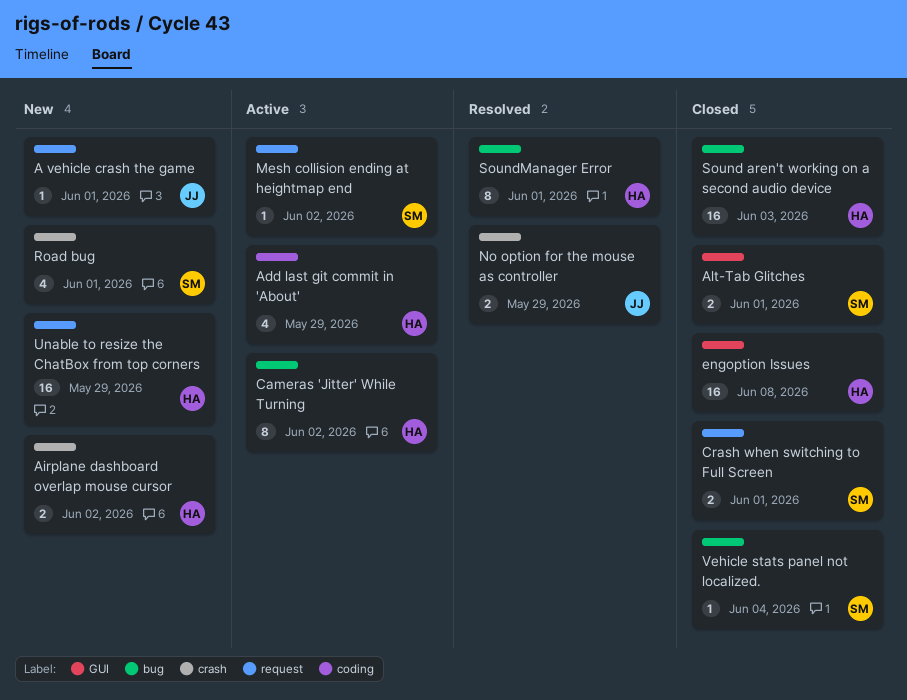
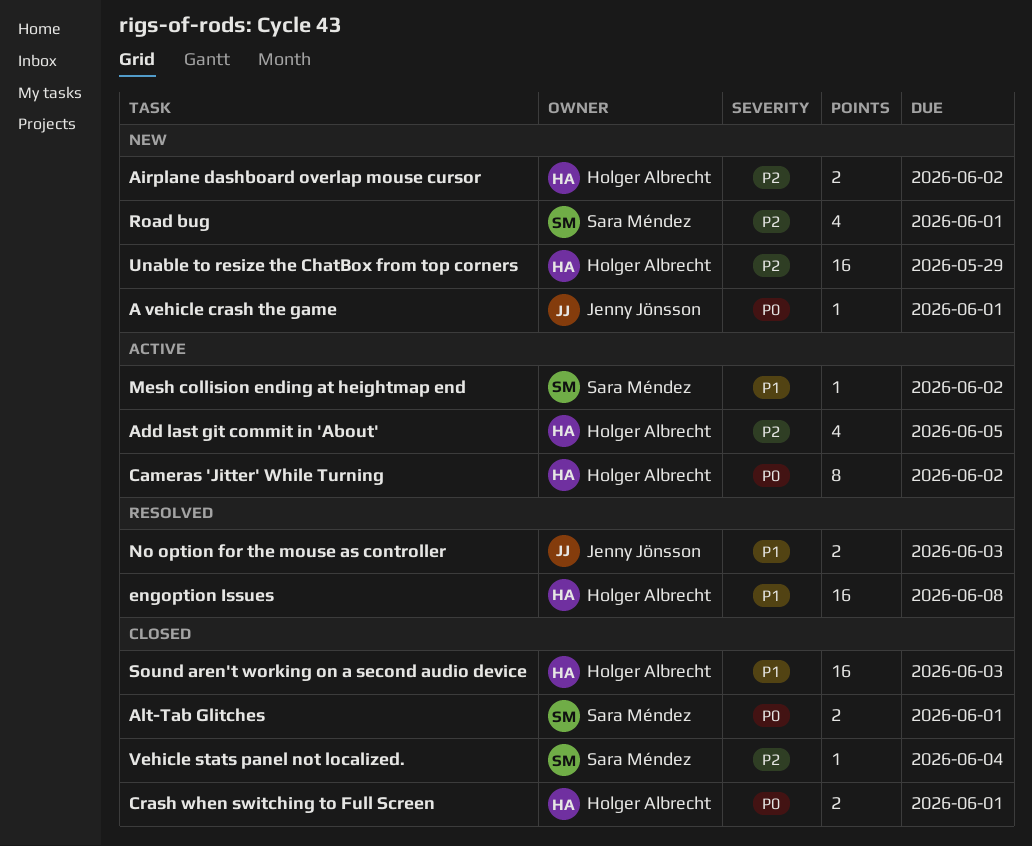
Add last git commit in 'About', due: May 29 -> Jun 5
Crash when switching to Full Screen, owner: Sara Méndez -> Holger Albrecht
engoption Issues, status: Closed -> Resolved
No option for the mouse as controller, due: May 29 -> Jun 3
SoundManager Error: present -> none

